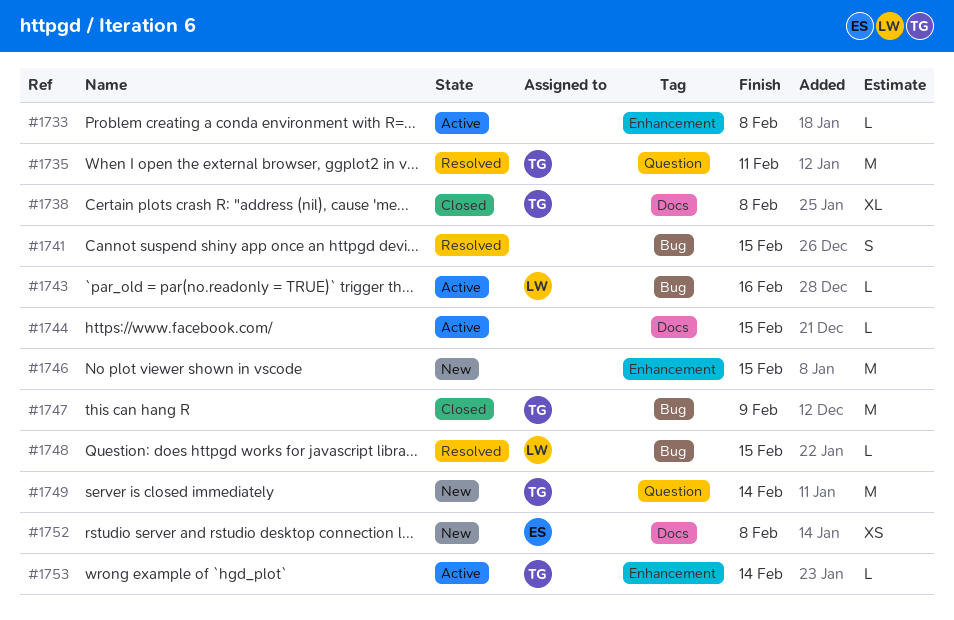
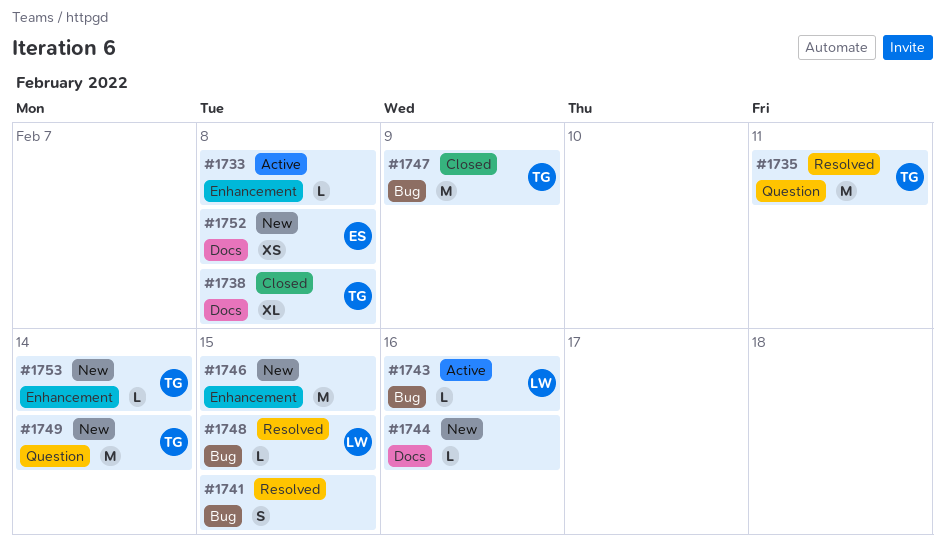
#1744, status: Active -> New
#1744, due: Feb 15 -> Feb 16
#1753, status: Active -> New

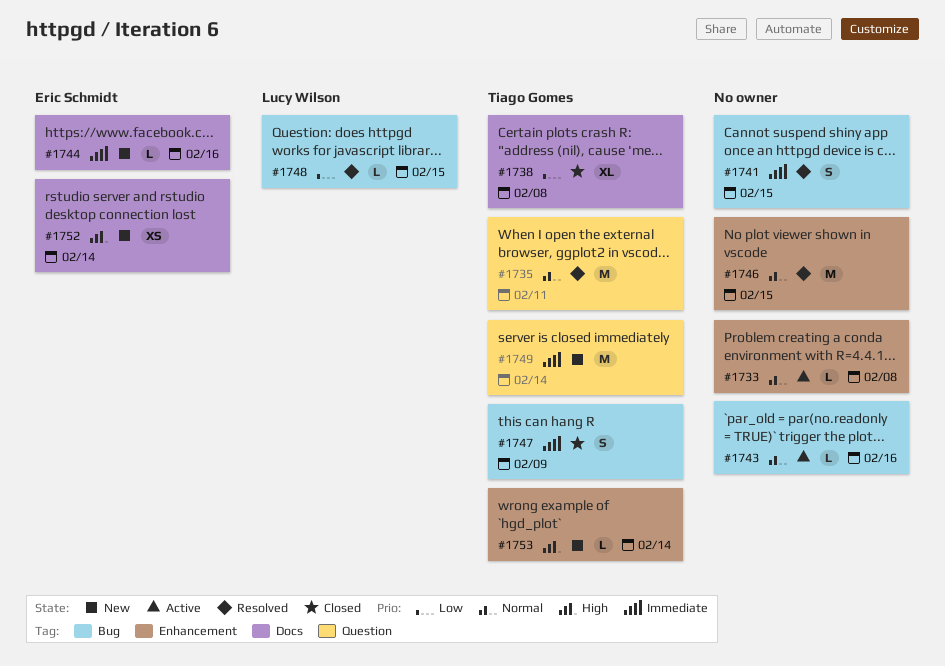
#1743, owner: Lucy Wilson -> none
#1744, owner: none -> Eric Schmidt
#1746, status: New -> Resolved
#1747, estimate: M -> S
#1752, due: Feb 8 -> Feb 14

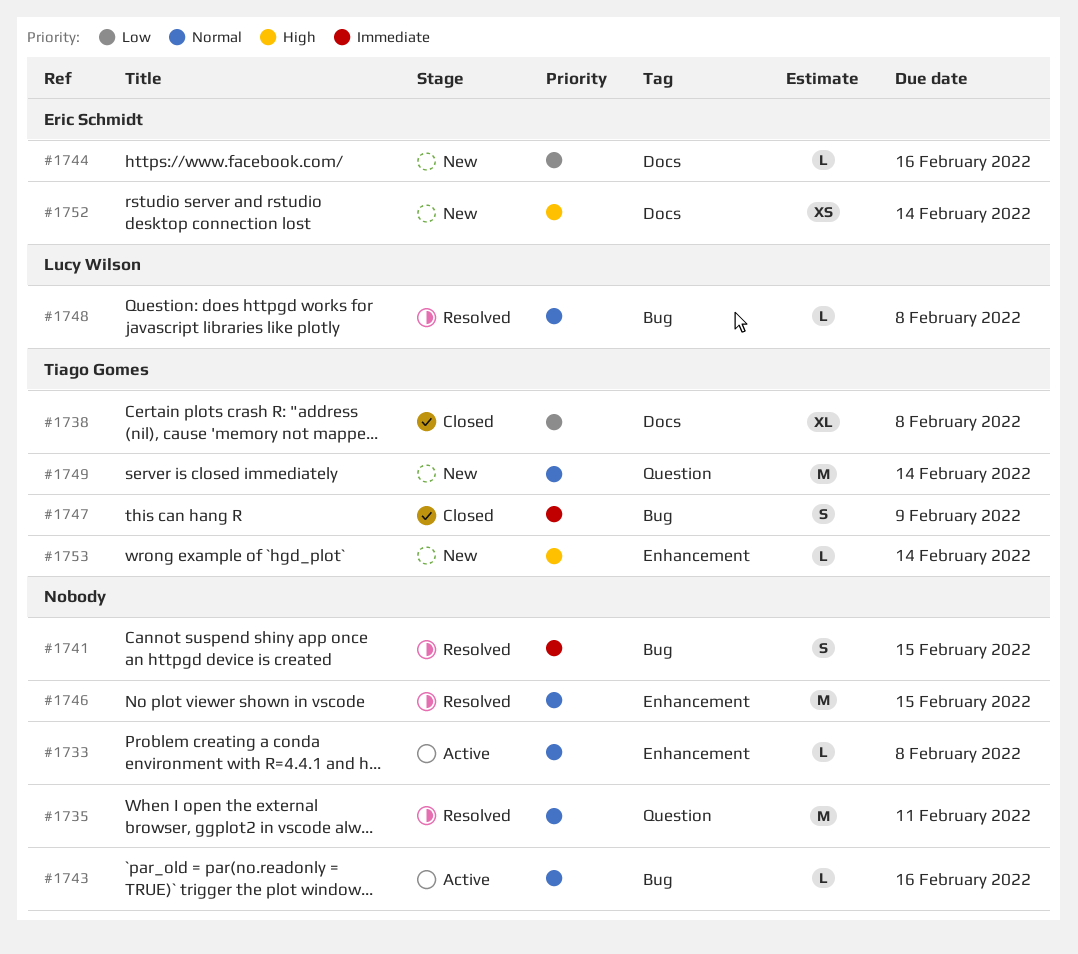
#1735, owner: Tiago Gomes -> none
#1744, priority: Immediate -> Low
#1748, priority: Low -> Normal
#1748, due: Feb 15 -> Feb 8
#1749, priority: Immediate -> Normal

